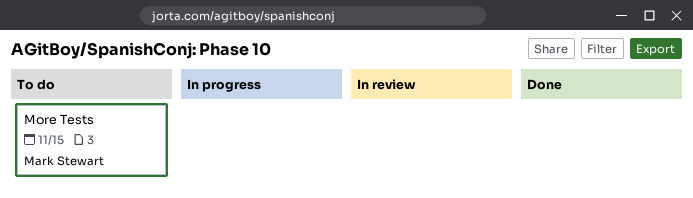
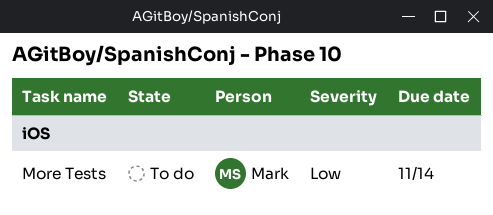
More Tests, due: Nov 15 -> Nov 14

